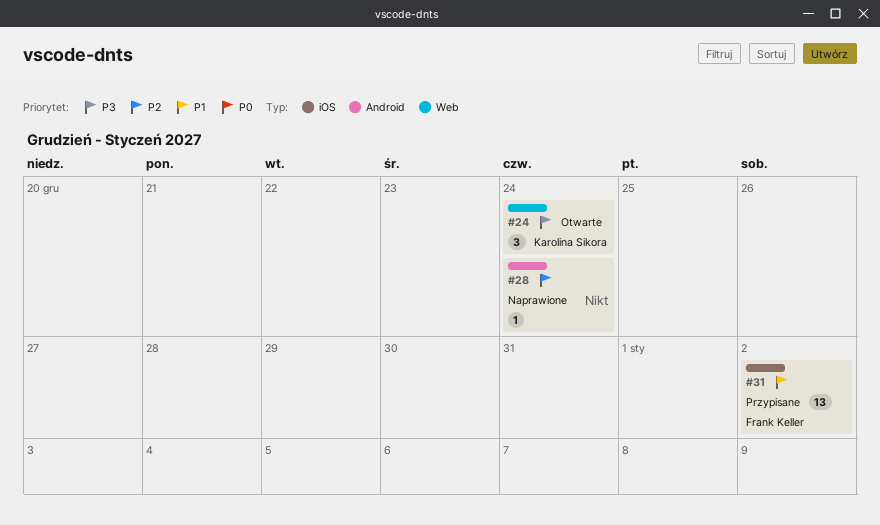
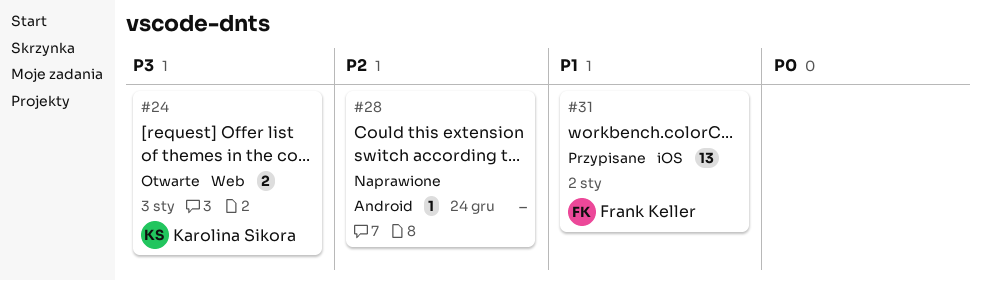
#24, estimate: 3 -> 2
#24, due: Dec 24 -> Jan 3

